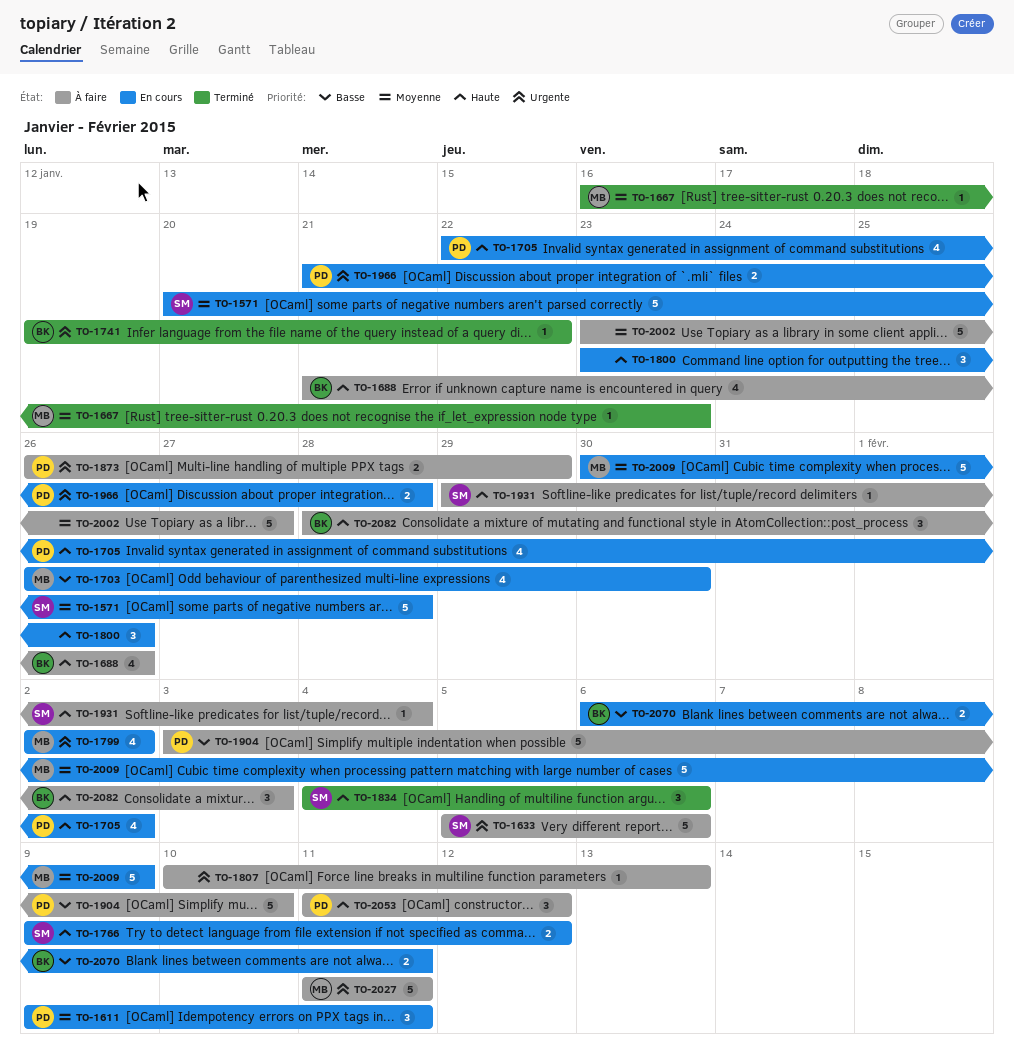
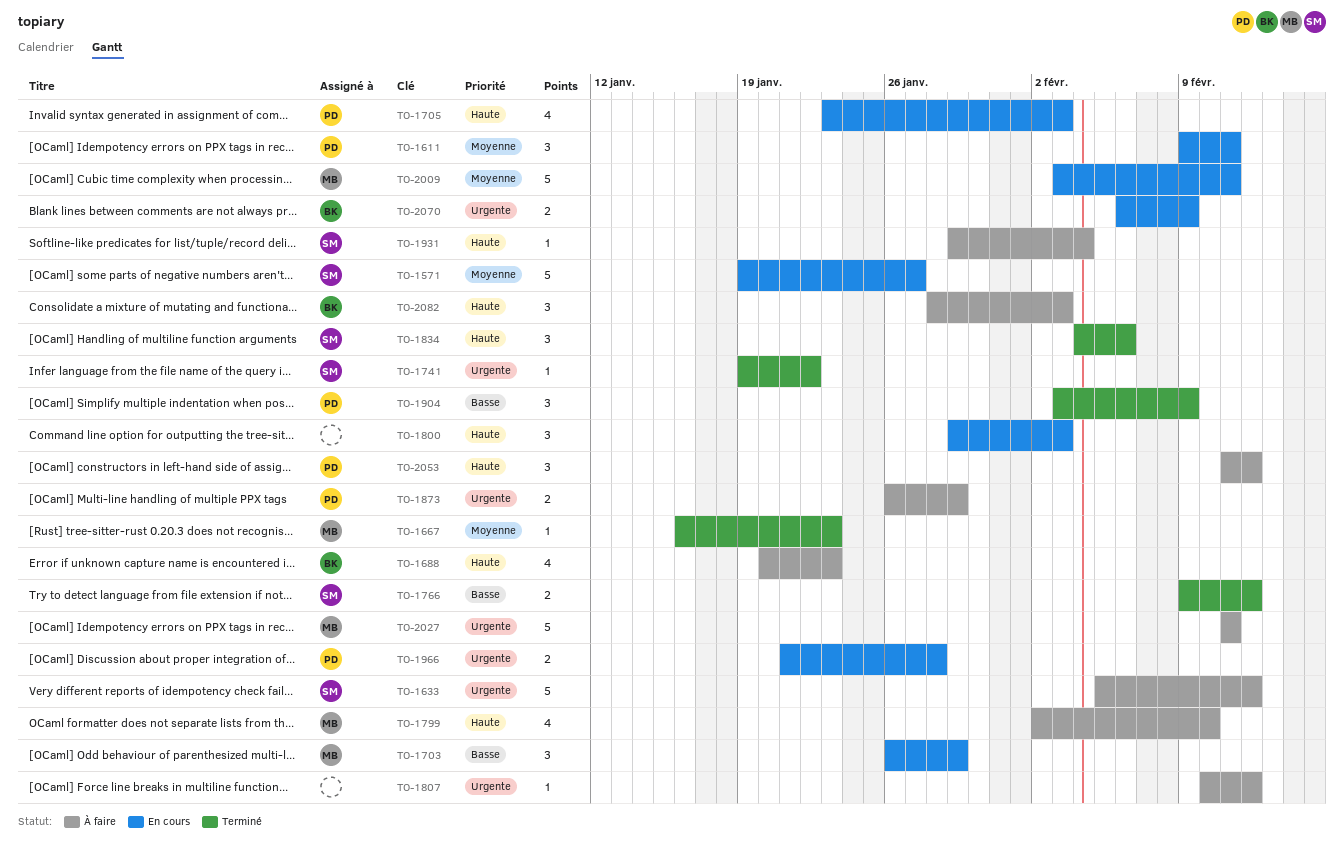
TO-1571, start: Jan 20 -> Jan 19
TO-1571, due: Jan 28 -> Jan 27
TO-1633, due: Feb 6 -> Feb 12
TO-1688, start: Jan 21 -> Jan 20
TO-1688, due: Jan 26 -> Jan 23
TO-1703, estimate: 4 -> 3
TO-1703, due: Jan 30 -> Jan 29
TO-1705, start: Jan 22 -> Jan 23
TO-1705, due: Feb 2 -> Feb 3
TO-1741, owner: BK -> SM
TO-1766, status: En cours -> Terminé
TO-1766, priority: Haute -> Basse
TO-1799, status: En cours -> À faire
TO-1799, priority: Urgente -> Haute
TO-1799, due: Feb 2 -> Feb 10
TO-1800, start: Jan 23 -> Jan 29
TO-1800, due: Jan 26 -> Feb 3
TO-1807, due: Feb 13 -> Feb 12
TO-1904, status: À faire -> Terminé
TO-1904, estimate: 5 -> 3
TO-1904, due: Feb 10 -> Feb 9
TO-2002: present -> none
TO-2009, start: Jan 30 -> Feb 3
TO-2009, due: Feb 9 -> Feb 11
TO-2070, priority: Basse -> Urgente
TO-2070, due: Feb 11 -> Feb 9

